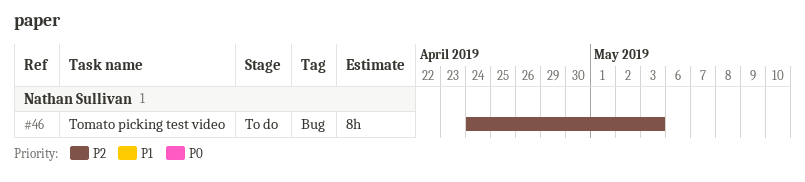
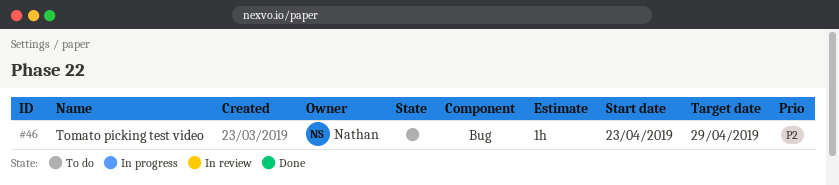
#46, estimate: 8h -> 1h
#46, start: Apr 24 -> Apr 23
#46, due: May 3 -> Apr 29

